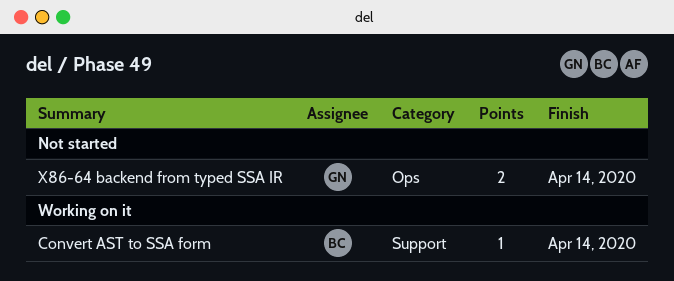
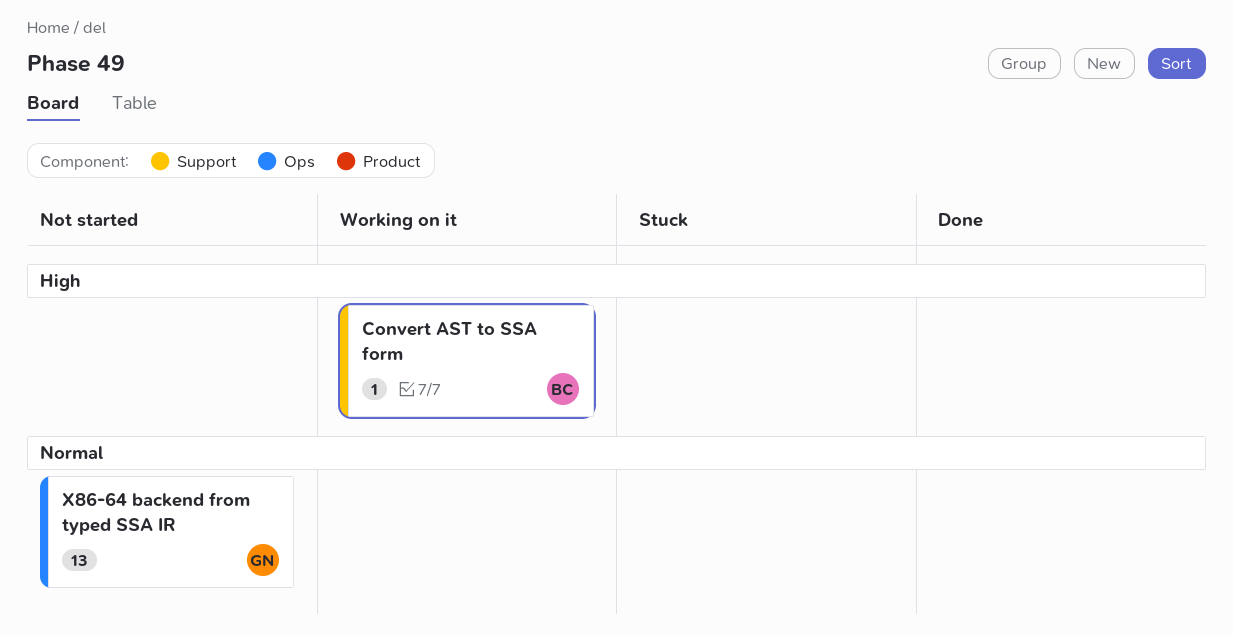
X86-64 backend from typed SSA IR, estimate: 2 -> 13

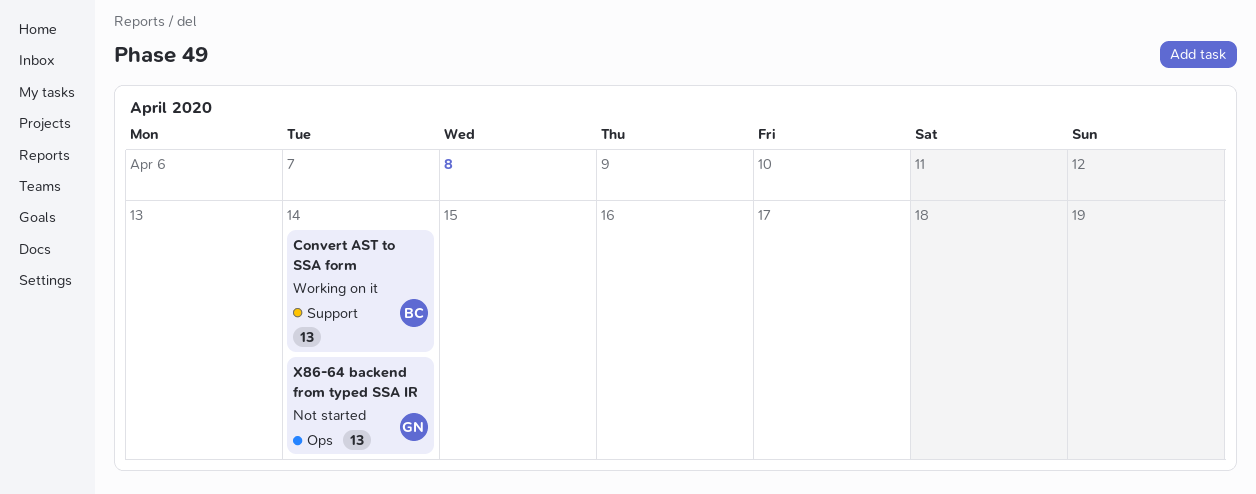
Convert AST to SSA form, estimate: 1 -> 13

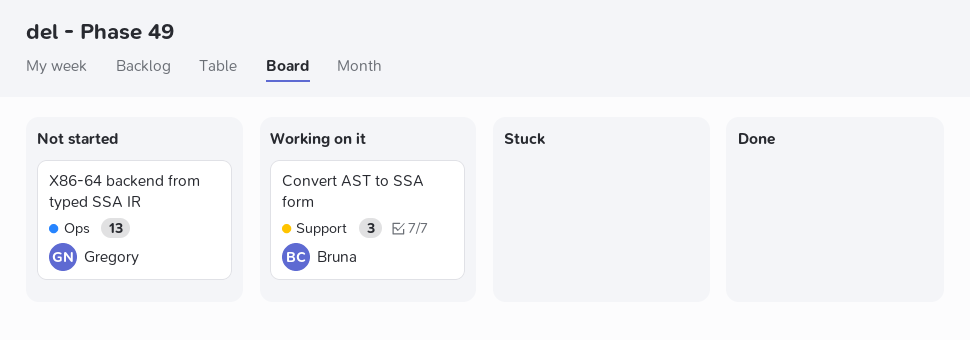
Convert AST to SSA form, estimate: 13 -> 3

